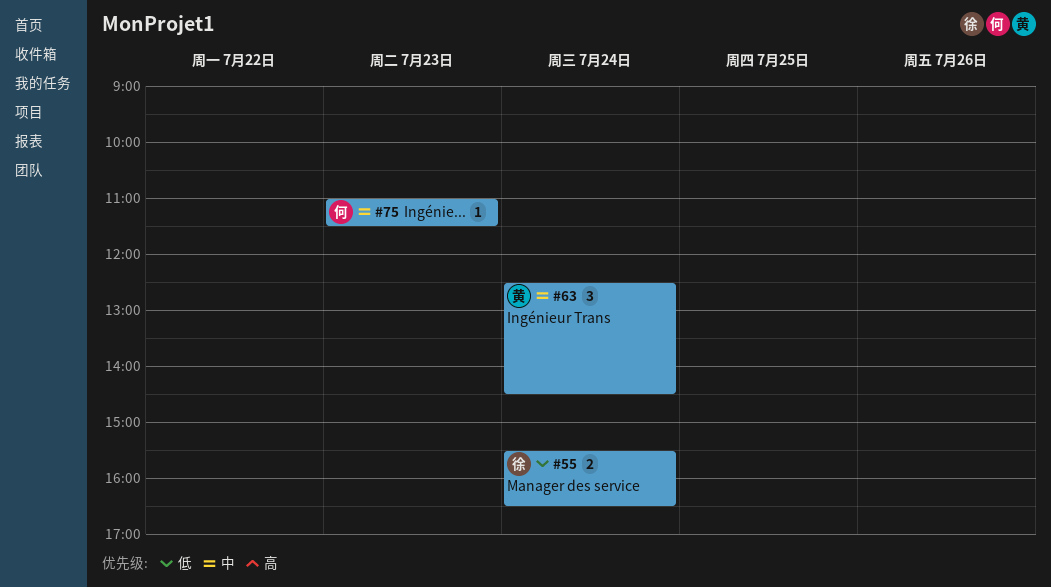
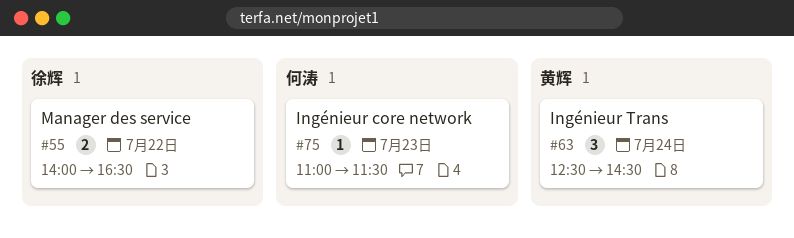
#55, day: Jul 24 -> Jul 22
#55, begins: 15:30 -> 14:00

